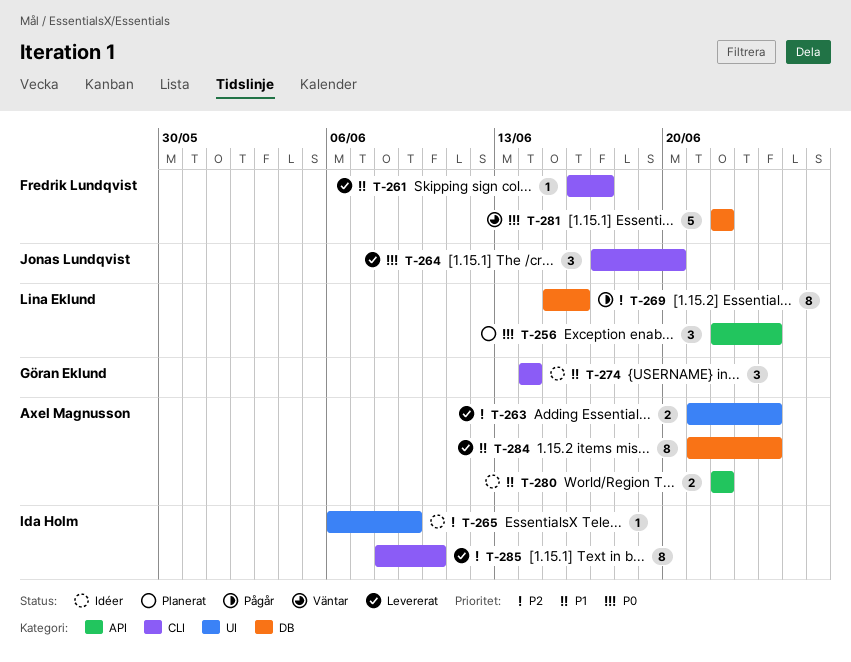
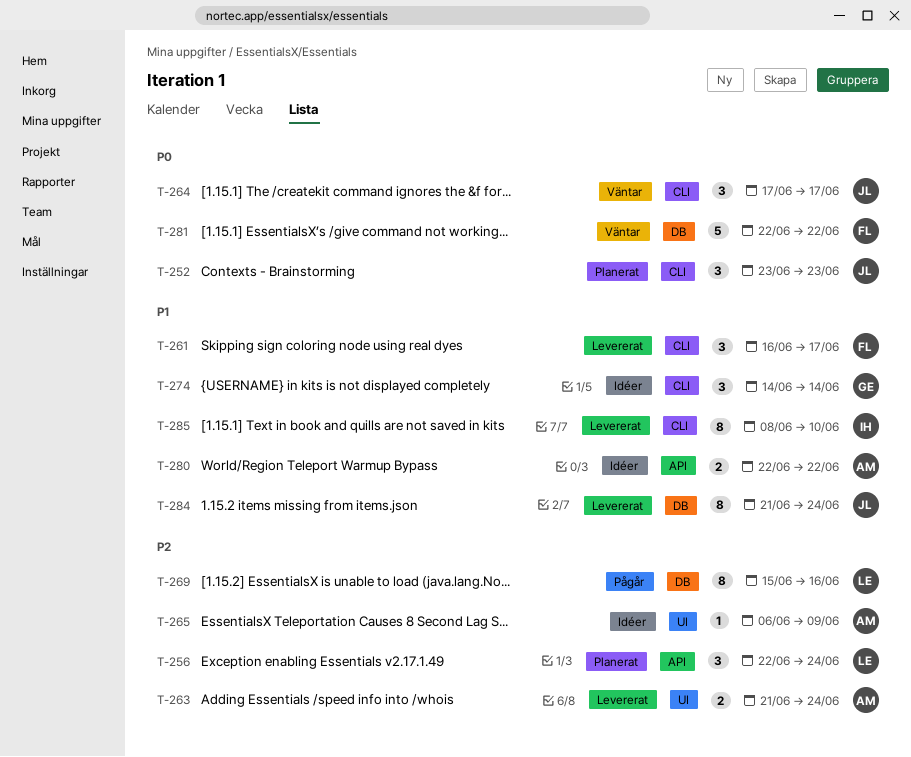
T-252: none -> present
T-256, priority: P0 -> P2
T-261, estimate: 1 -> 3
T-264, status: Levererat -> Väntar
T-264, due: Jun 20 -> Jun 17
T-265, owner: Ida Holm -> Axel Magnusson
T-284, owner: Axel Magnusson -> Jonas Lundqvist
T-285, priority: P2 -> P1

